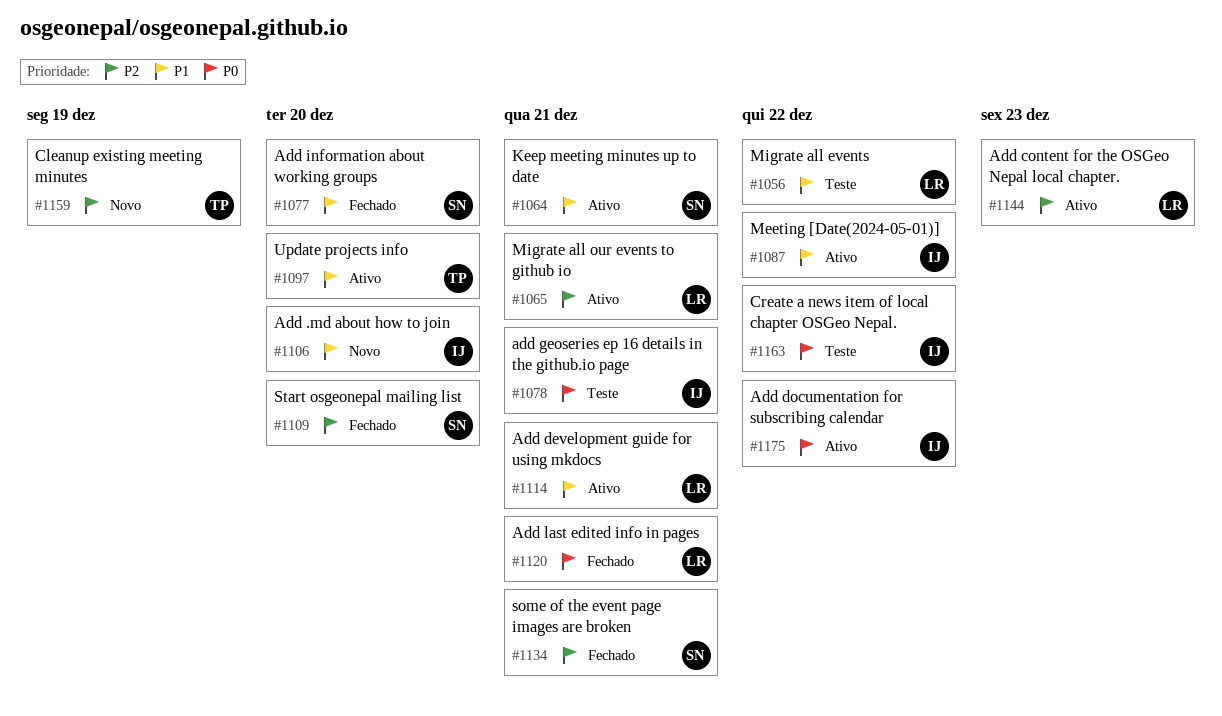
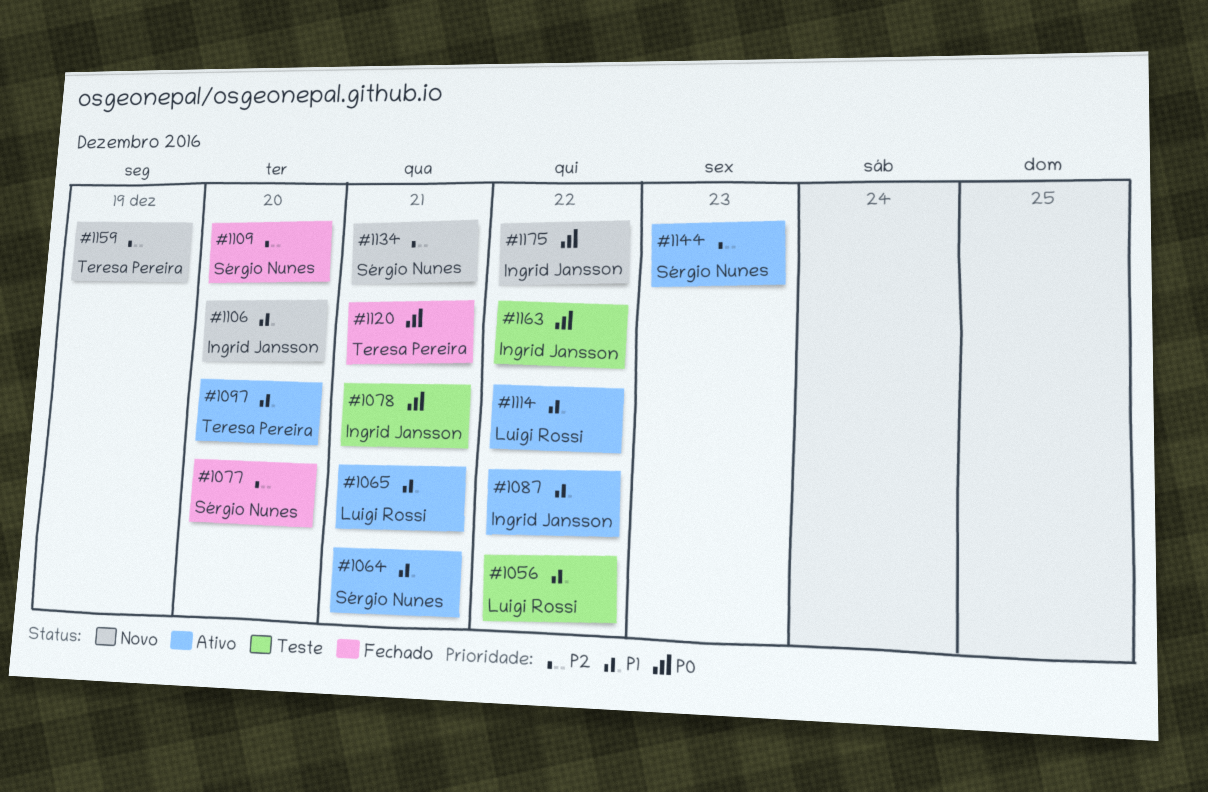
#1065, priority: P2 -> P1
#1077, priority: P1 -> P2
#1114, due: Dec 21 -> Dec 22
#1120, owner: Luigi Rossi -> Teresa Pereira
#1134, status: Fechado -> Novo
#1144, owner: Luigi Rossi -> Sérgio Nunes
#1175, status: Ativo -> Novo

